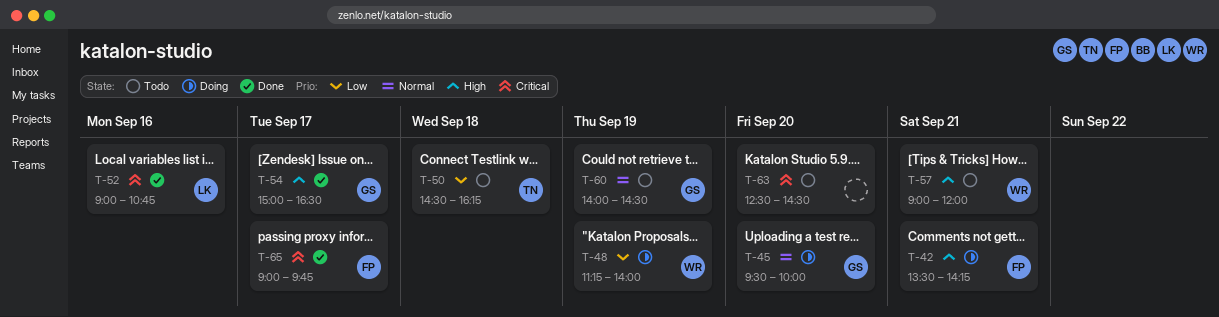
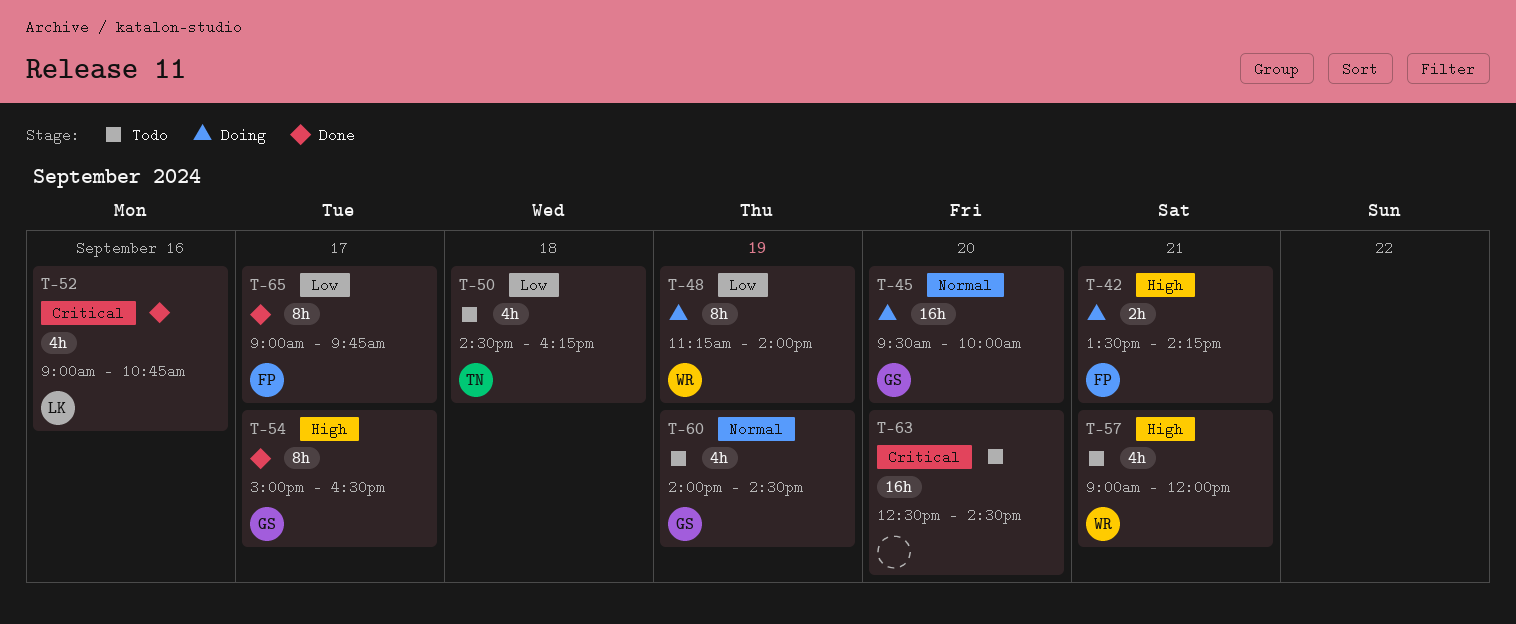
T-65, priority: Critical -> Low

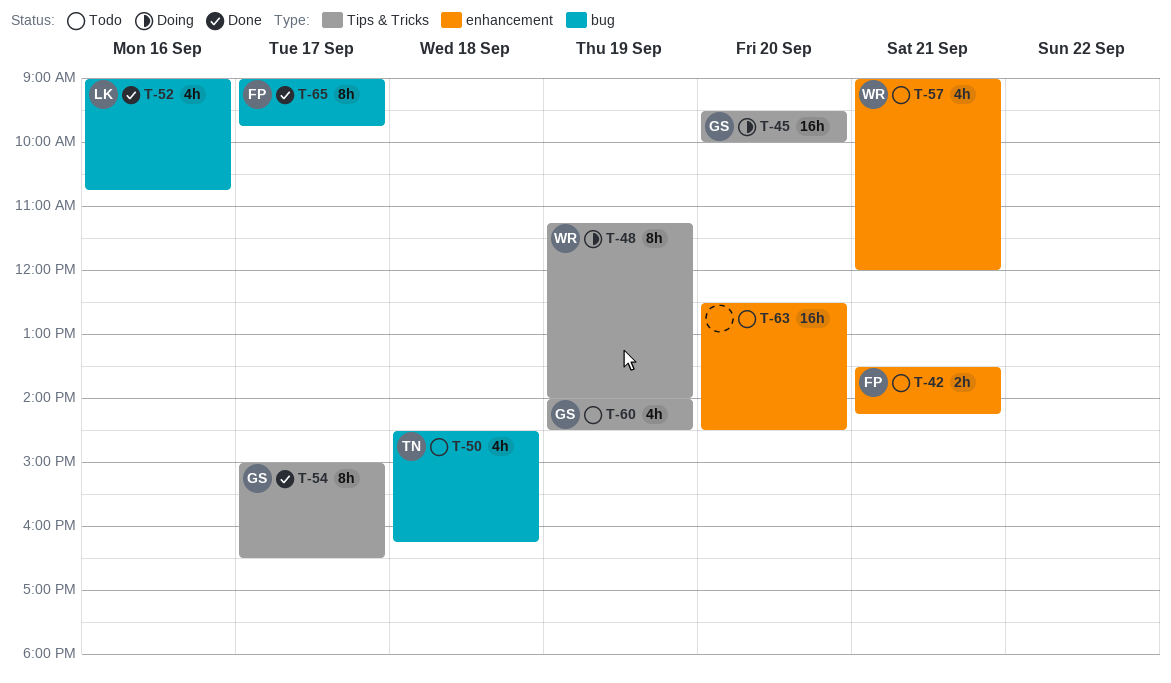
T-42, status: Doing -> Todo

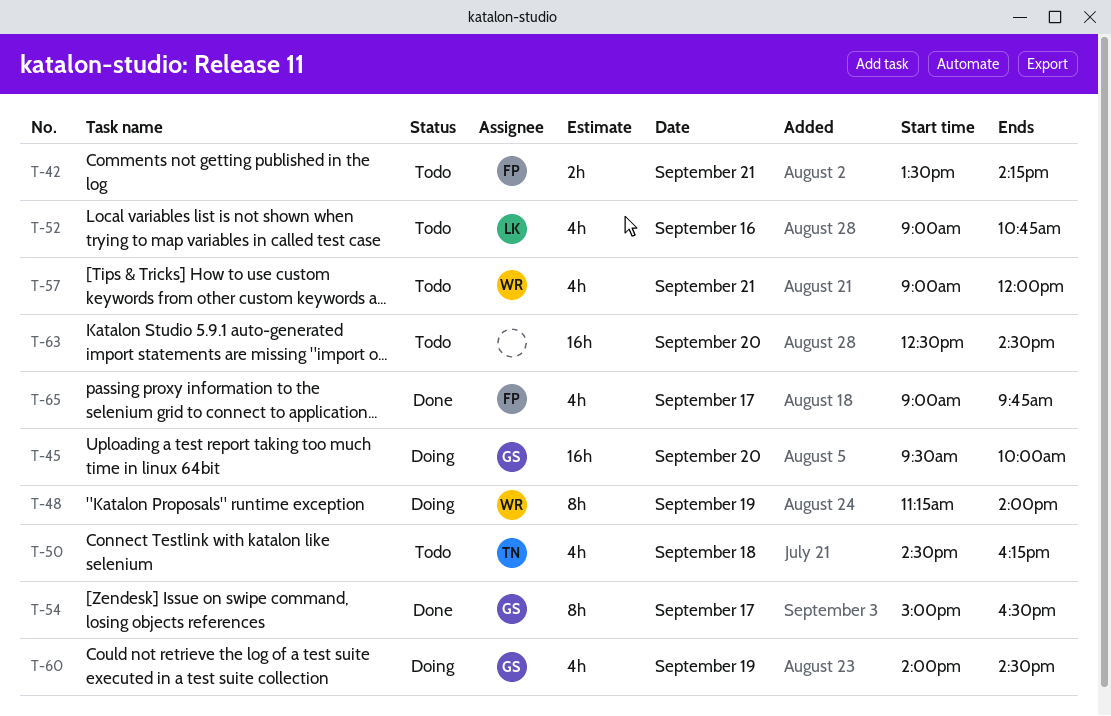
T-52, status: Done -> Todo
T-60, status: Todo -> Doing
T-65, estimate: 8h -> 4h

